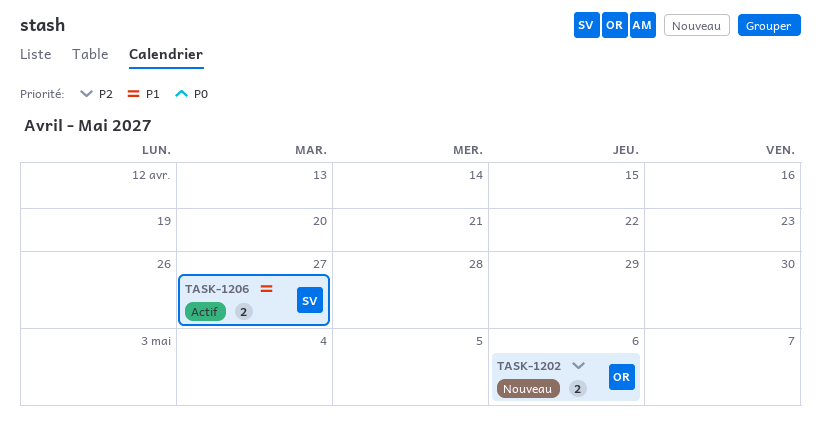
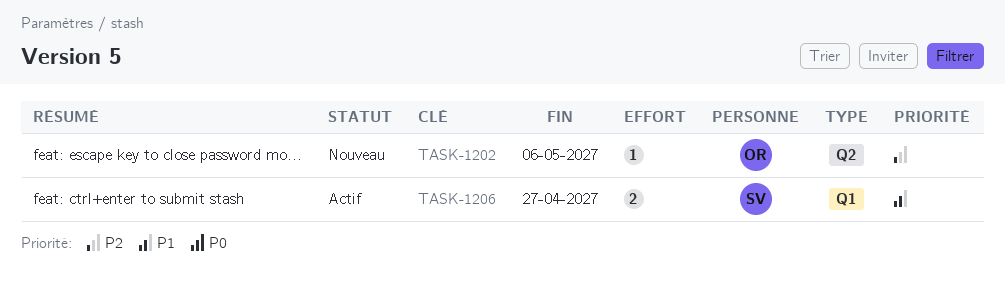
TASK-1202, estimate: 2 -> 1

